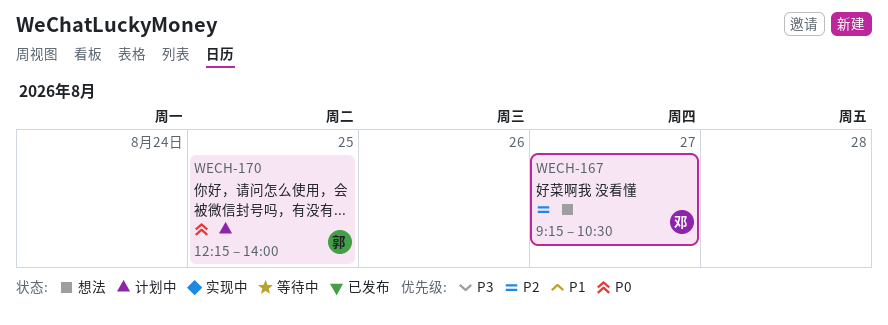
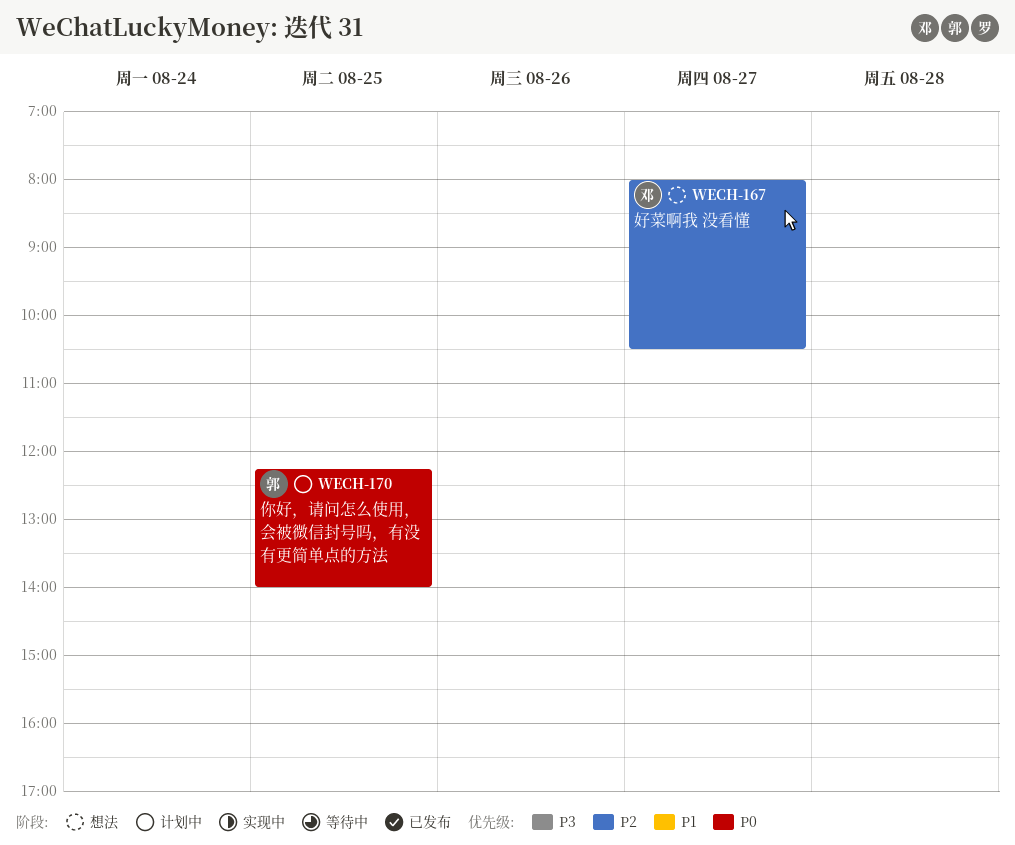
WECH-167, begins: 09:15 -> 08:00

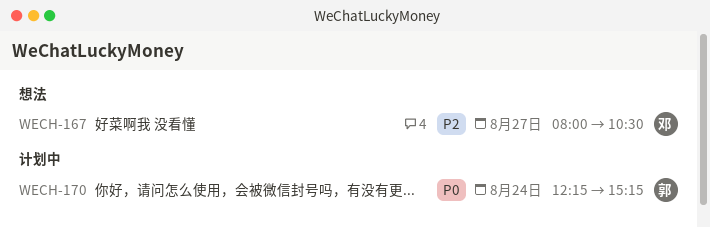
WECH-170, day: Aug 25 -> Aug 24
WECH-170, ends: 14:00 -> 15:15

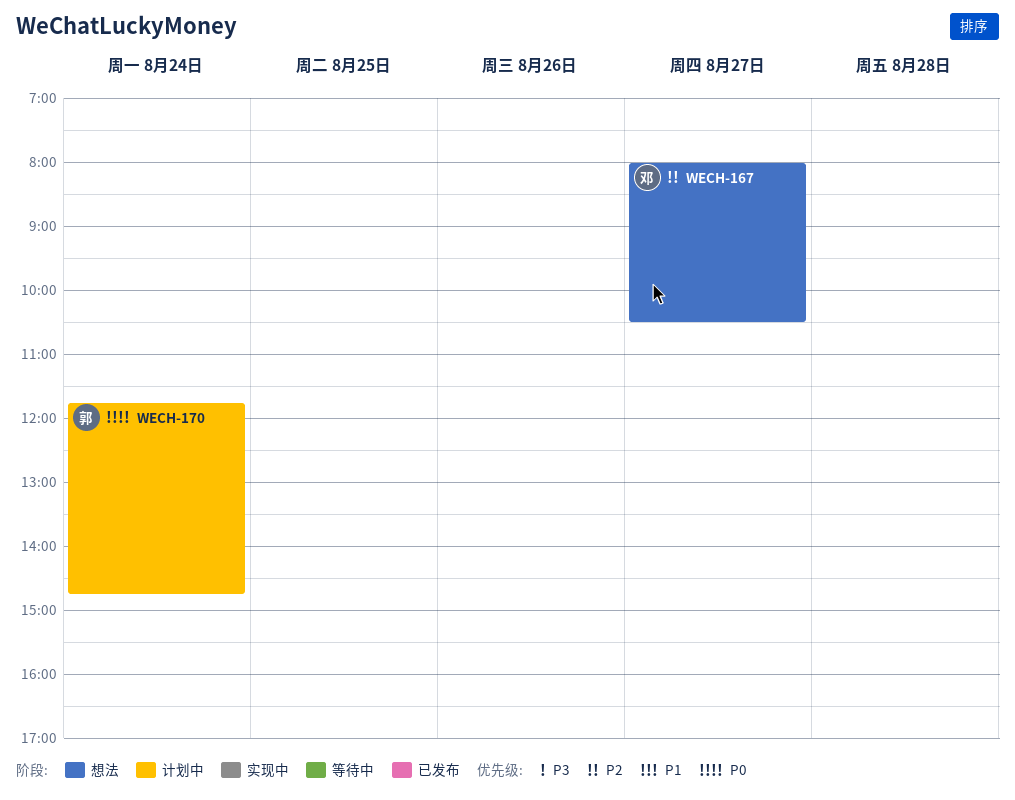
WECH-170, begins: 12:15 -> 11:45
WECH-170, ends: 15:15 -> 14:45

